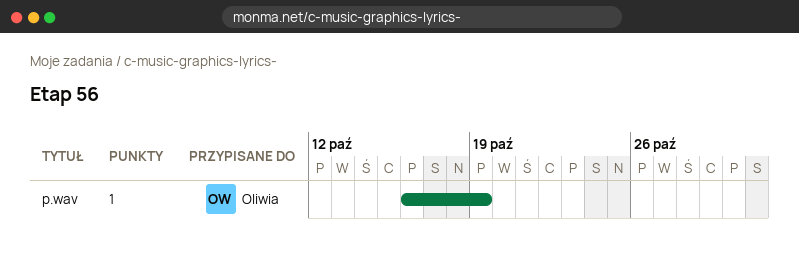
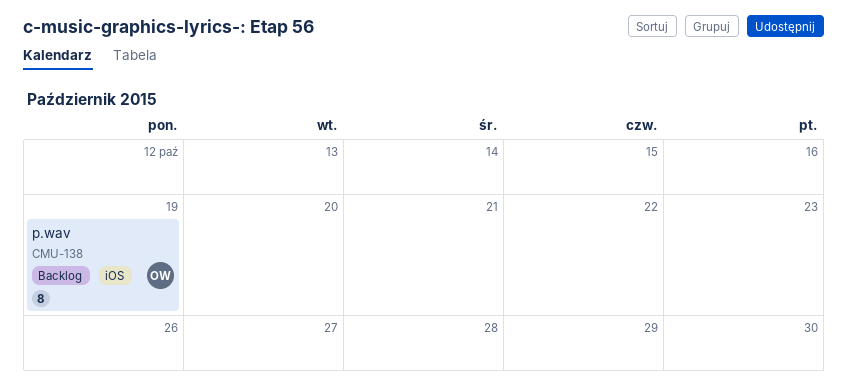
p.wav, estimate: 1 -> 8

